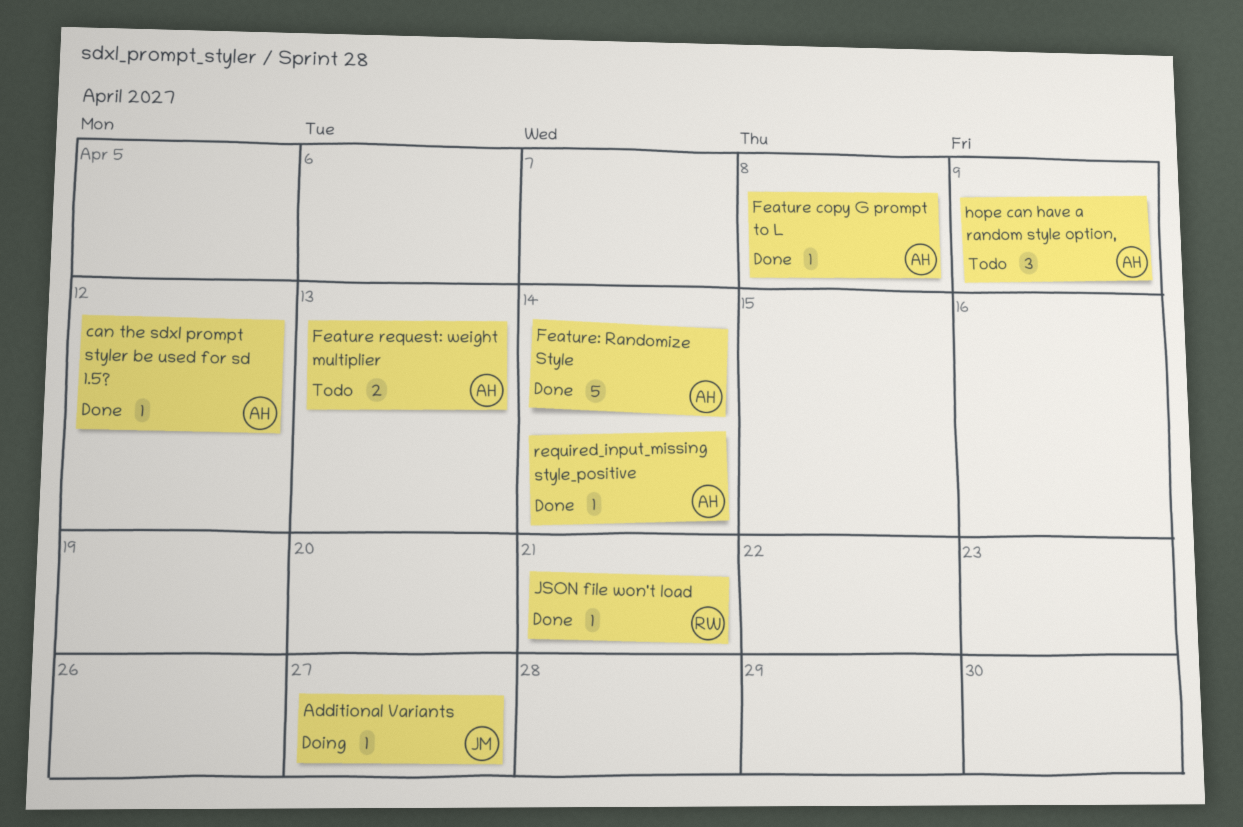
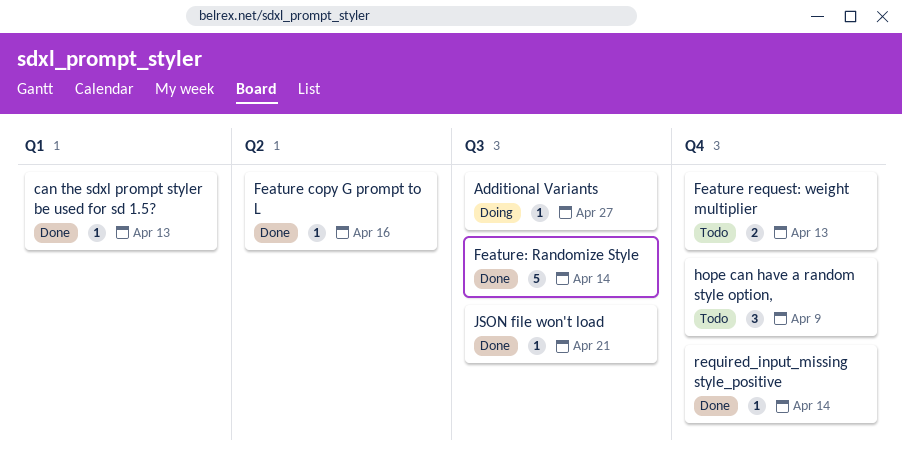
can the sdxl prompt styler be used for sd 1.5?, due: Apr 12 -> Apr 13
Feature copy G prompt to L, due: Apr 8 -> Apr 16

